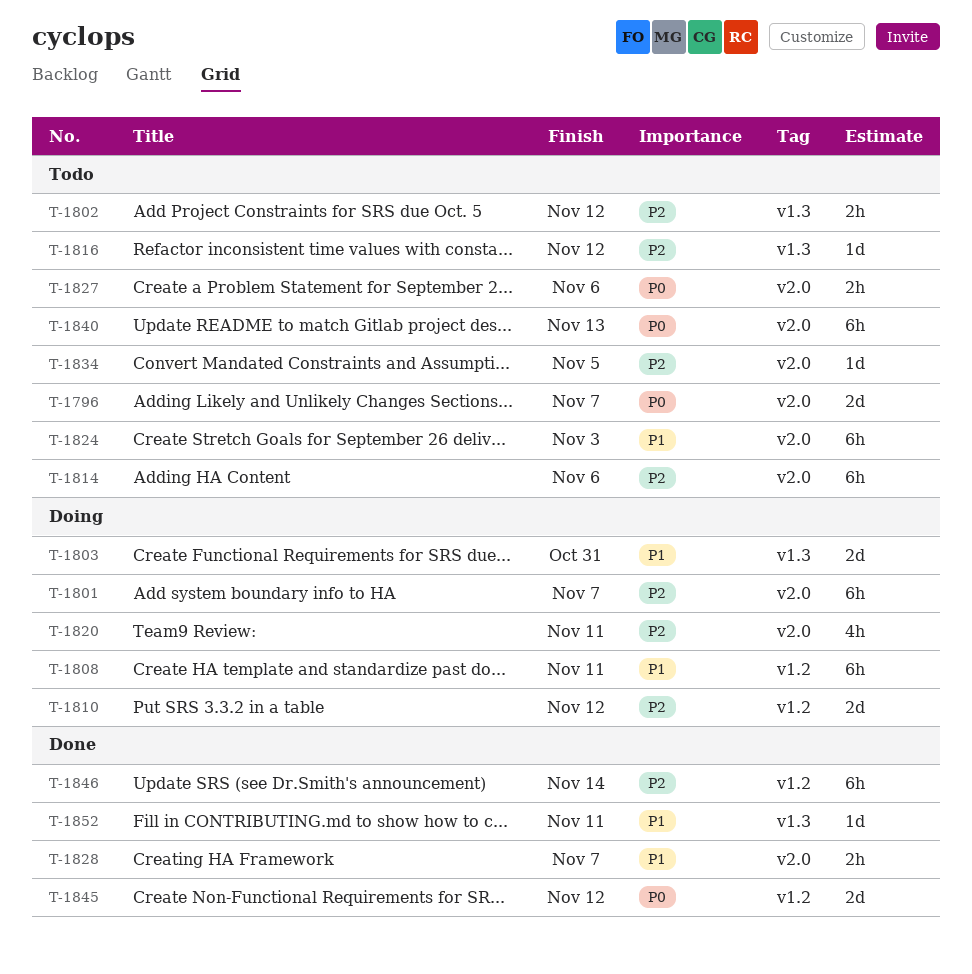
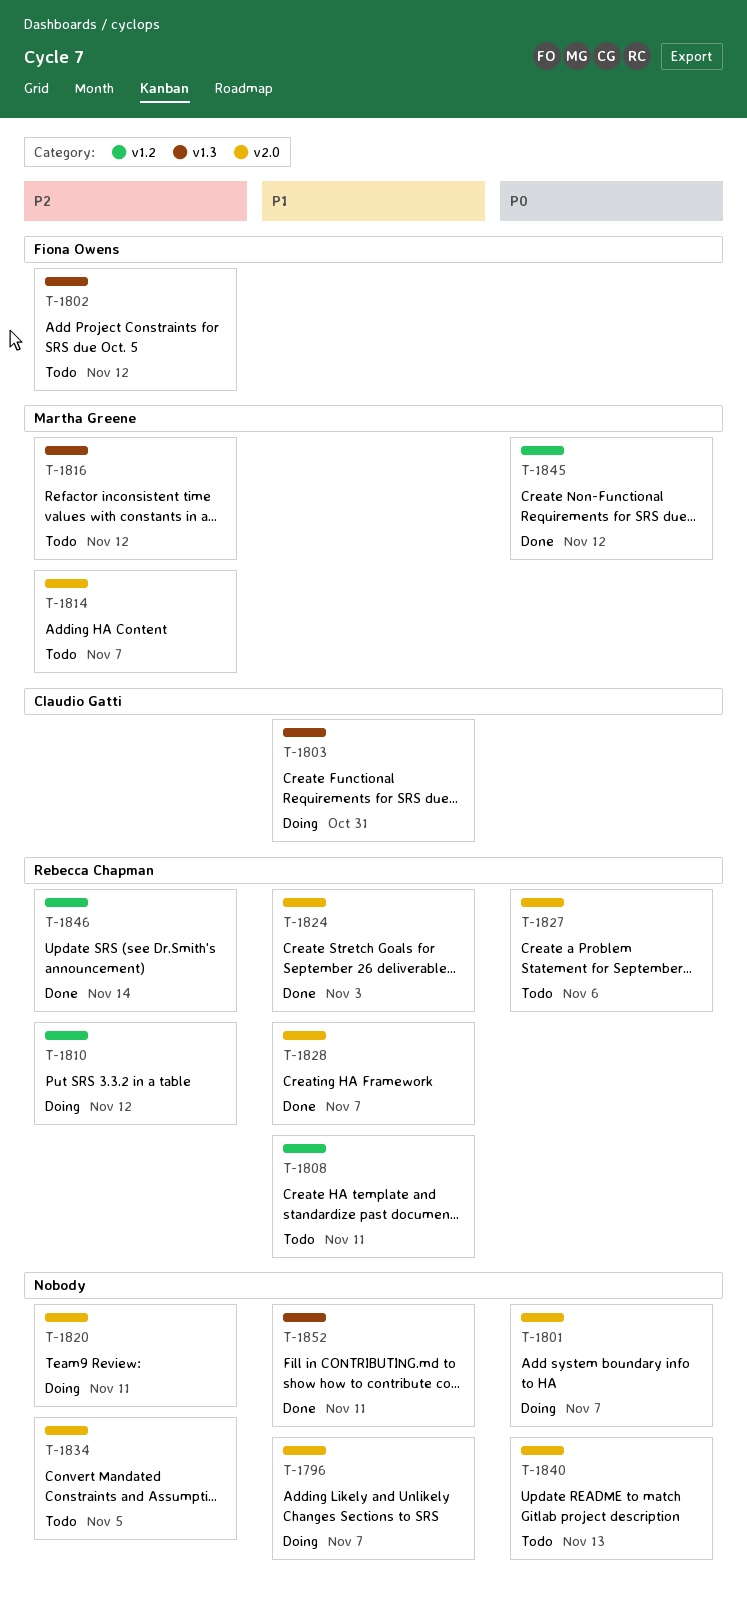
T-1796, status: Todo -> Doing
T-1796, priority: P0 -> P1
T-1801, priority: P2 -> P0
T-1808, status: Doing -> Todo
T-1814, due: Nov 6 -> Nov 7
T-1824, status: Todo -> Done

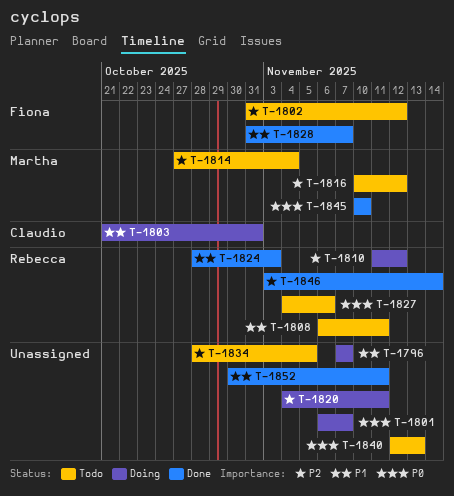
T-1814, due: Nov 7 -> Nov 4
T-1828, owner: Rebecca Chapman -> Fiona Owens
T-1845, due: Nov 12 -> Nov 10

